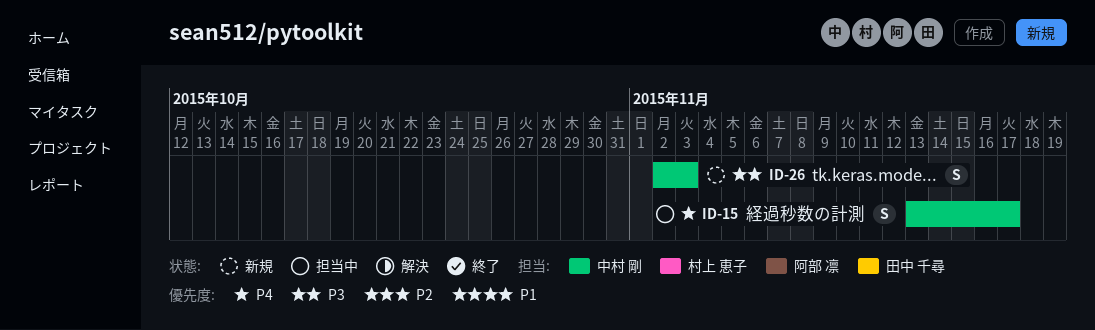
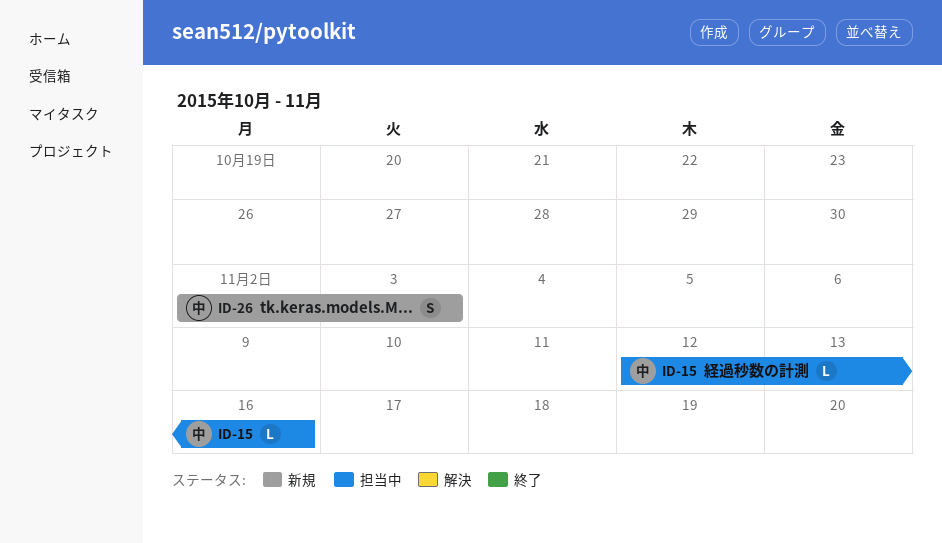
ID-15, estimate: S -> L
ID-15, start: Nov 13 -> Nov 12
ID-15, due: Nov 17 -> Nov 16

